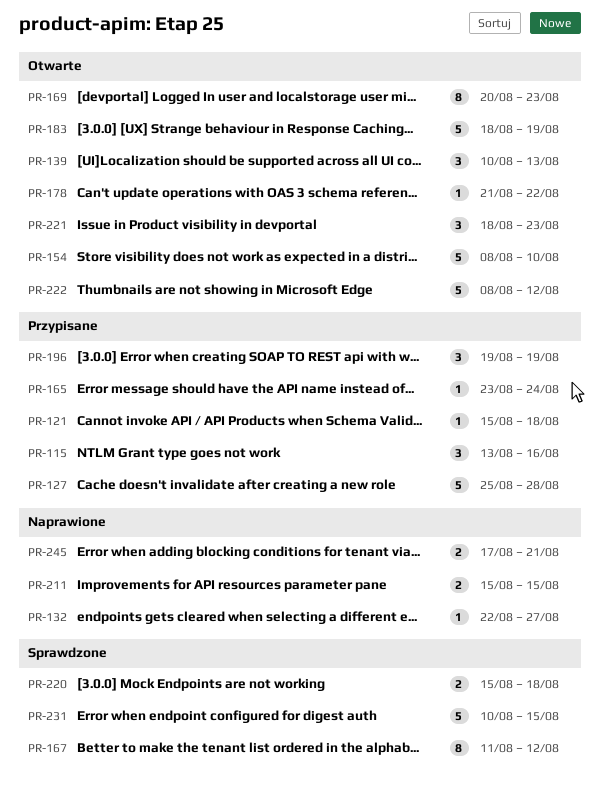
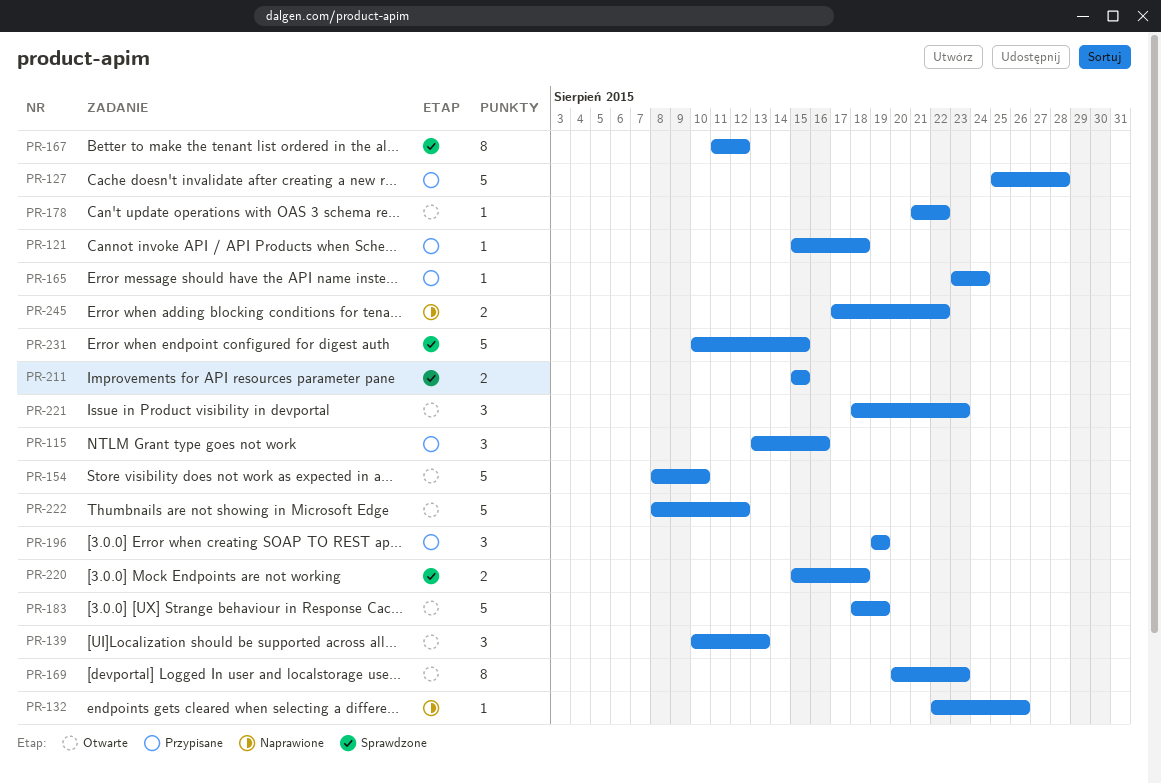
PR-132, due: Aug 27 -> Aug 26
PR-211, status: Naprawione -> Sprawdzone
PR-245, due: Aug 21 -> Aug 22

